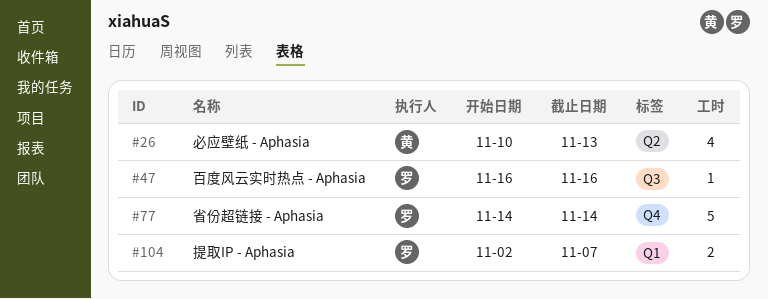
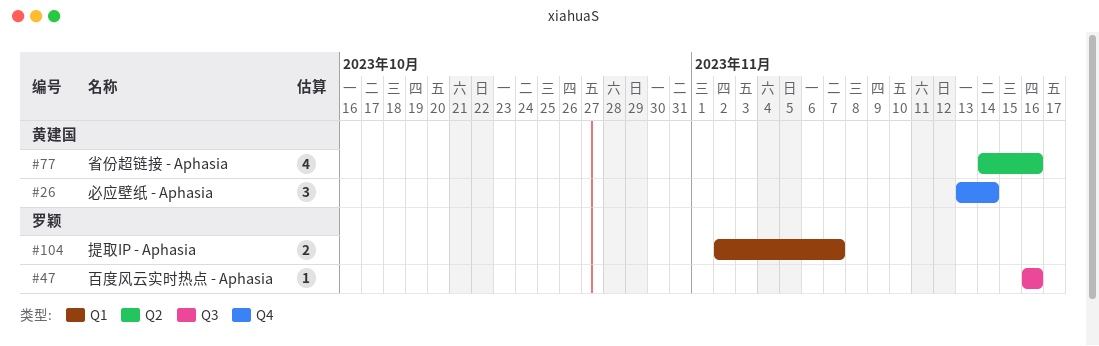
#26, label: Q2 -> Q4
#26, estimate: 4 -> 3
#26, start: Nov 10 -> Nov 13
#26, due: Nov 13 -> Nov 14
#77, owner: 罗颖 -> 黄建国
#77, label: Q4 -> Q2
#77, estimate: 5 -> 4
#77, due: Nov 14 -> Nov 16

